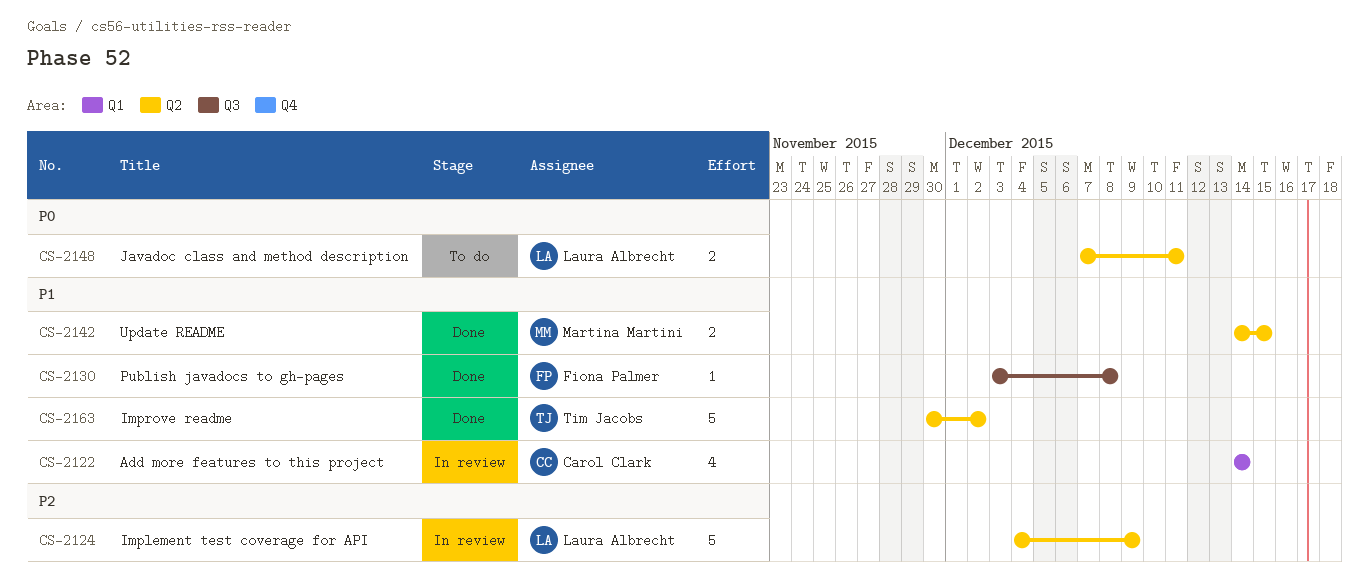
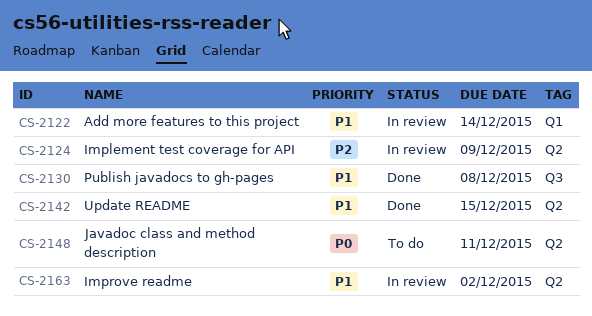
CS-2163, status: Done -> In review

